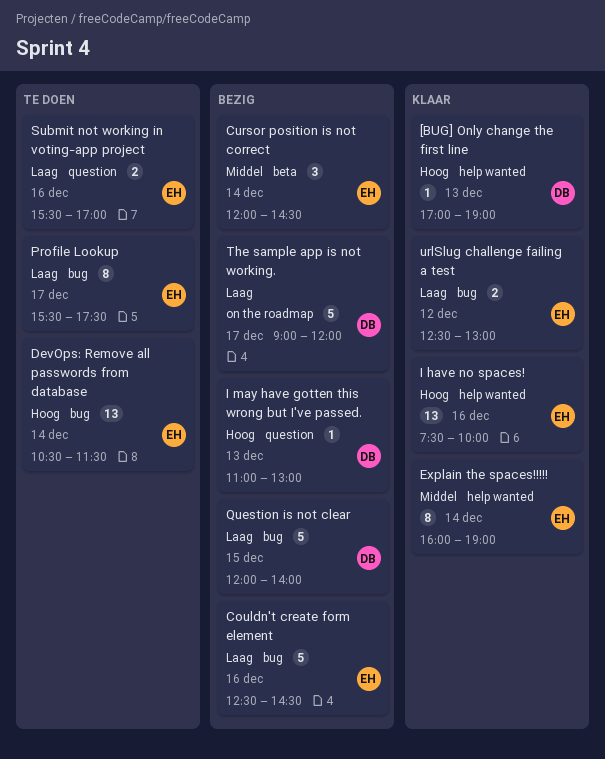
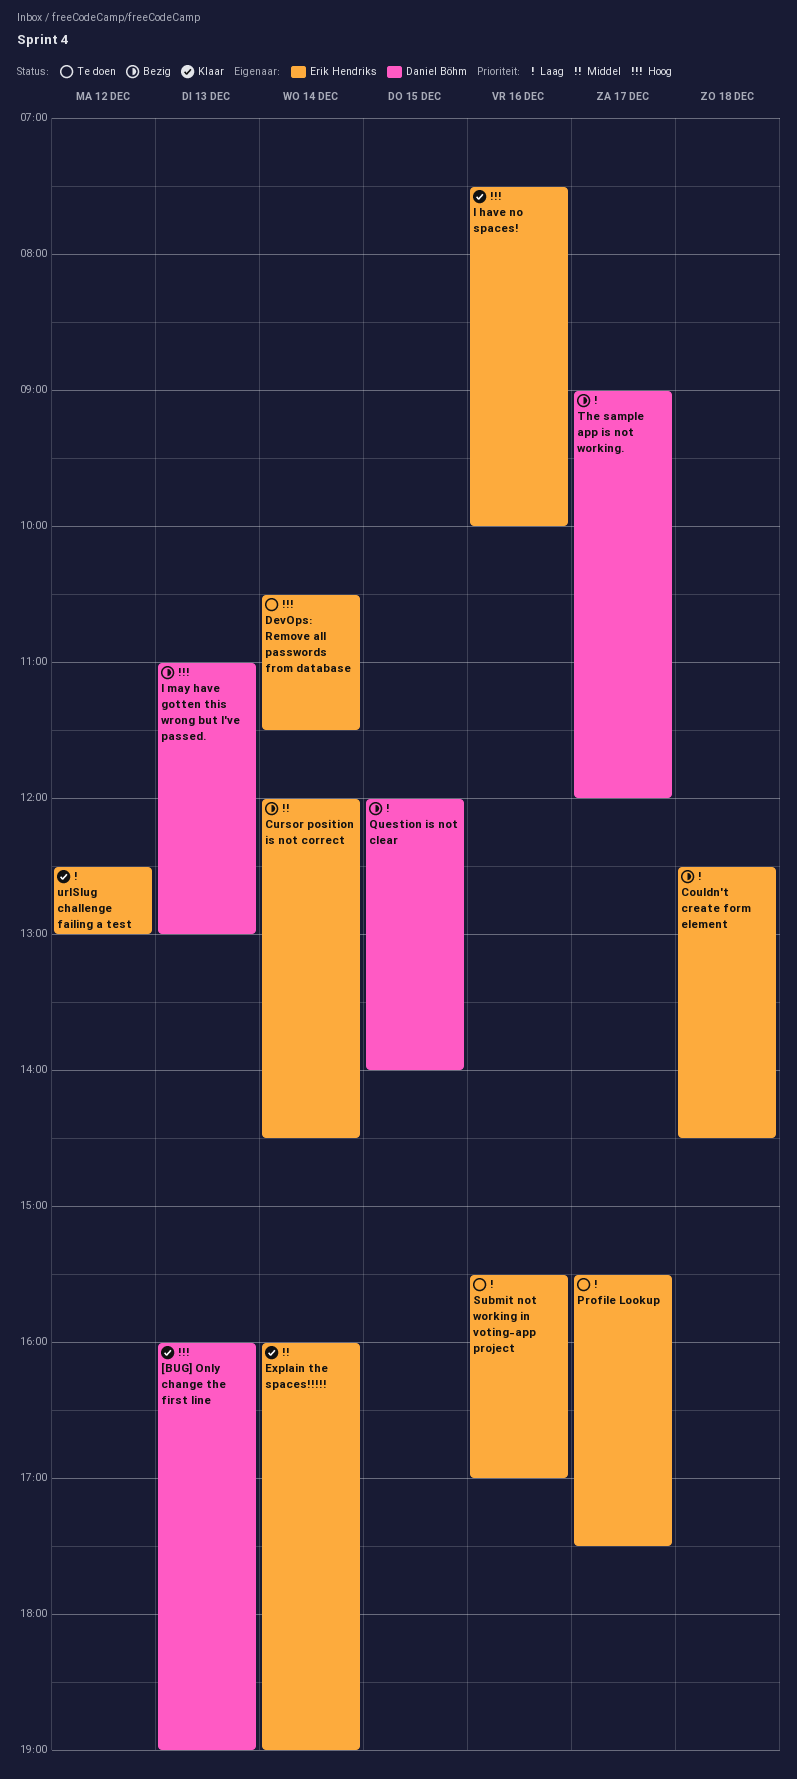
[BUG] Only change the first line, begins: 17:00 -> 16:00
Couldn't create form element, day: Dec 16 -> Dec 18

